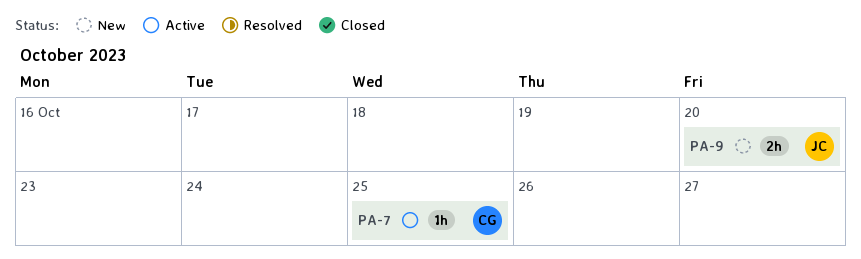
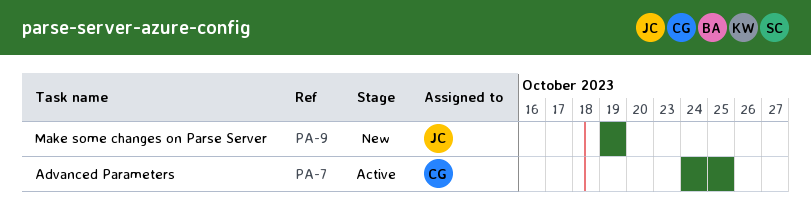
PA-9, due: Oct 20 -> Oct 19

